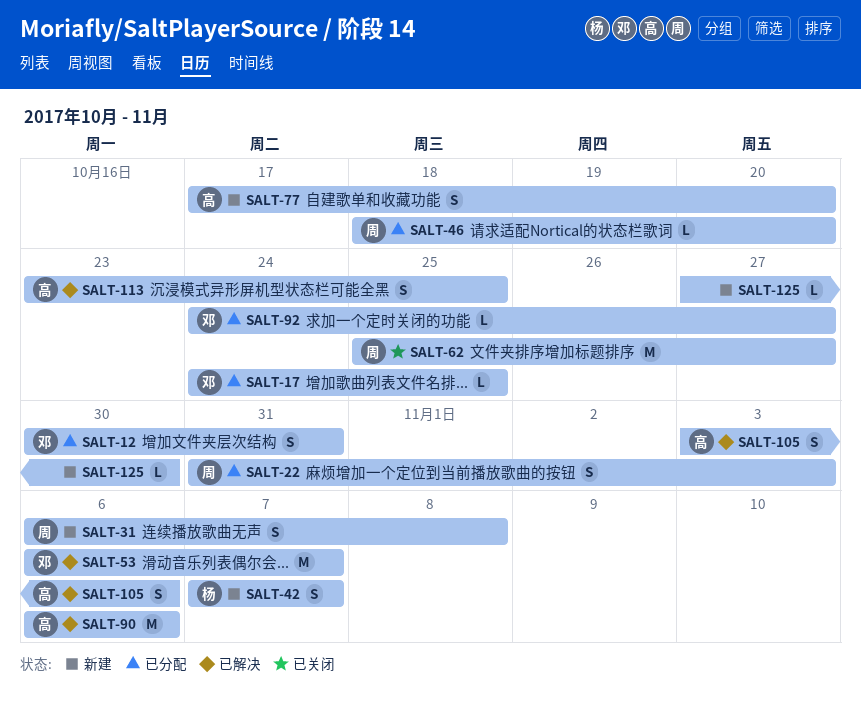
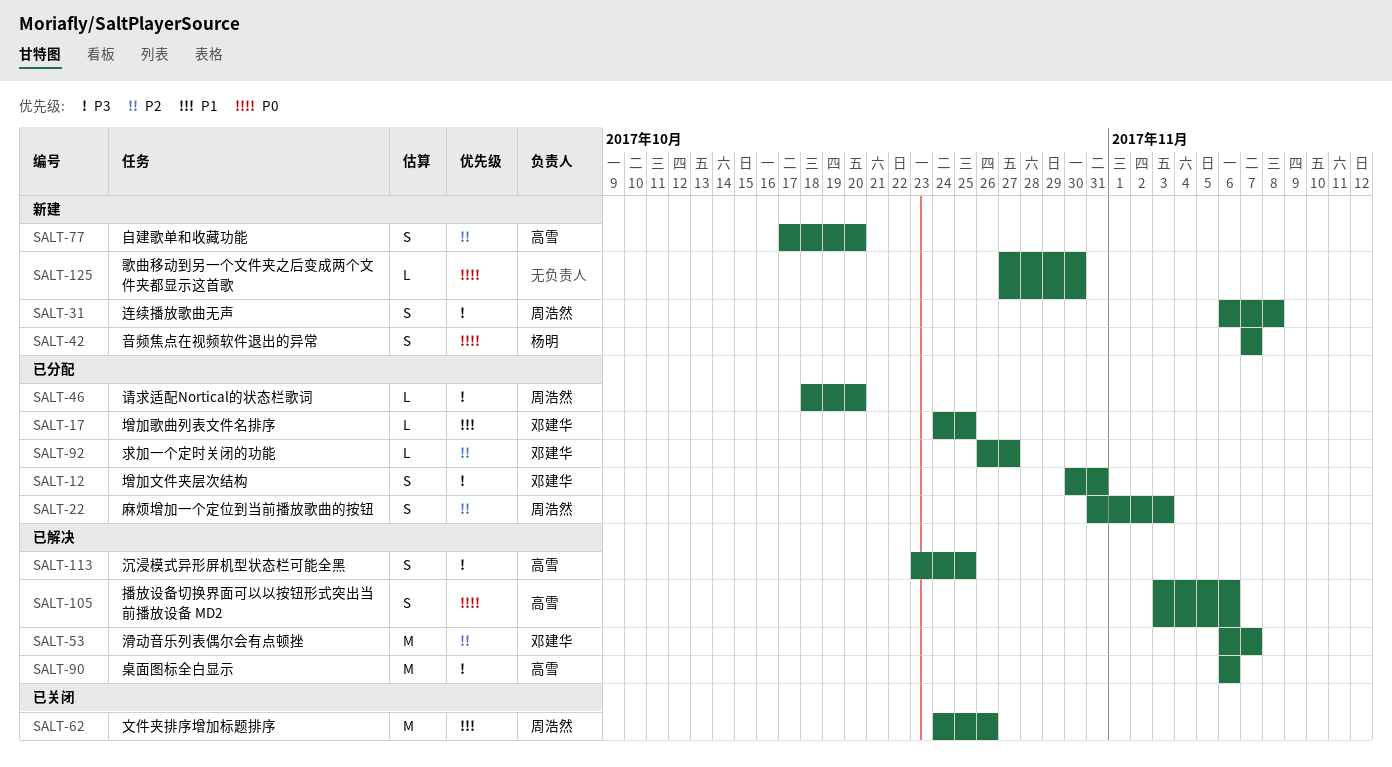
SALT-62, start: Oct 25 -> Oct 24
SALT-62, due: Oct 27 -> Oct 26
SALT-92, start: Oct 24 -> Oct 26

